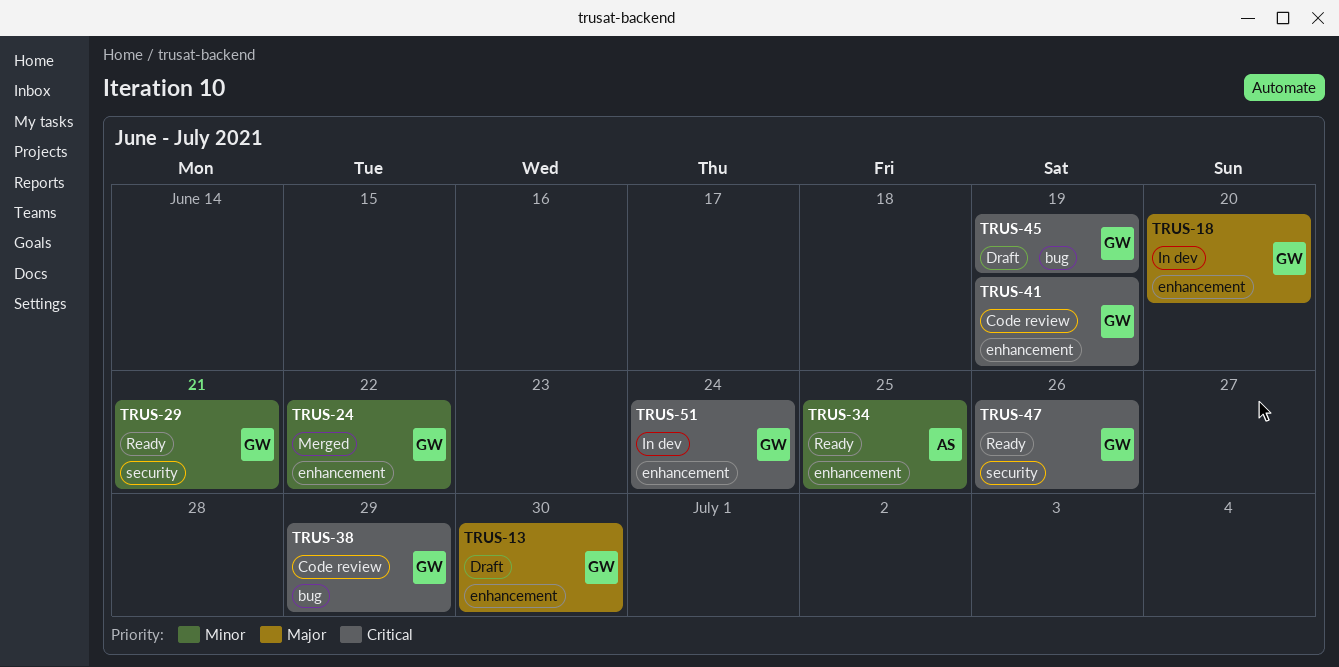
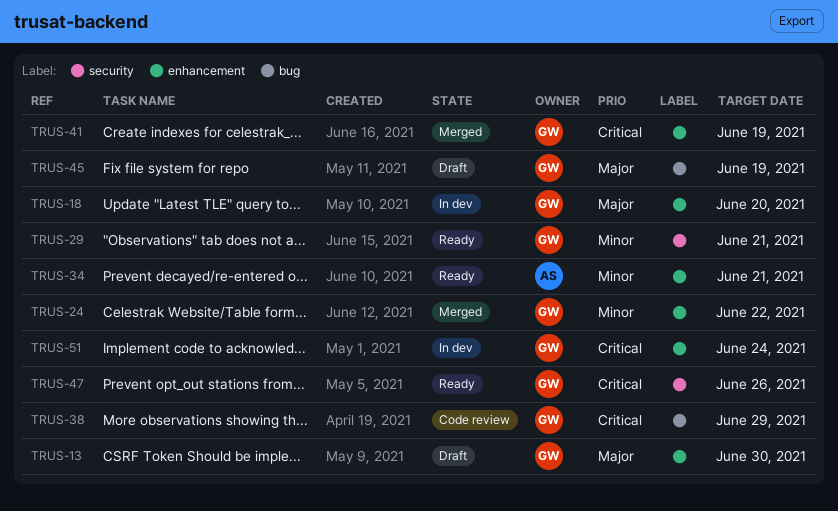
TRUS-34, due: Jun 25 -> Jun 21
TRUS-41, status: Code review -> Merged
TRUS-45, priority: Critical -> Major

